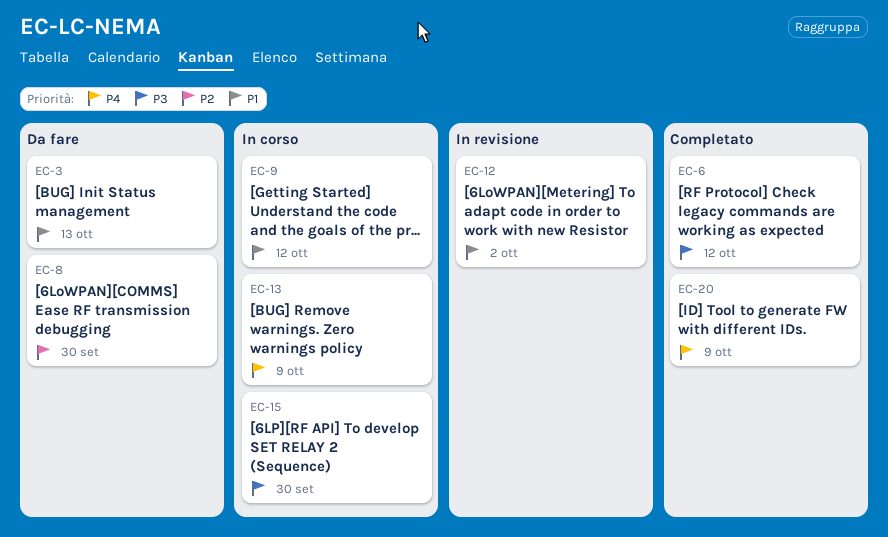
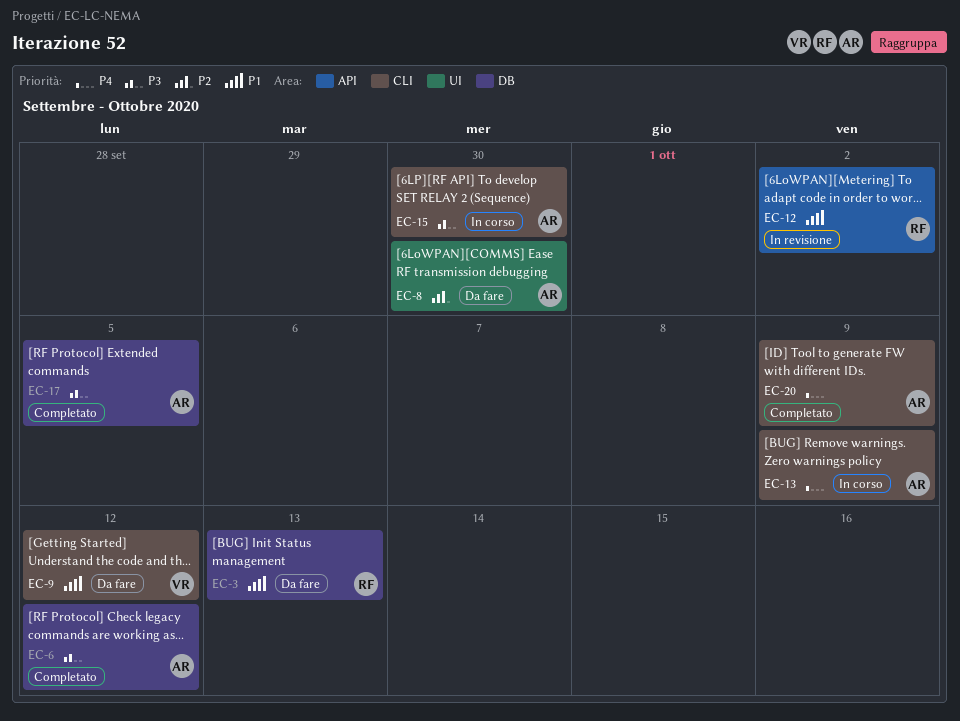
EC-9, status: In corso -> Da fare
EC-17: none -> present

